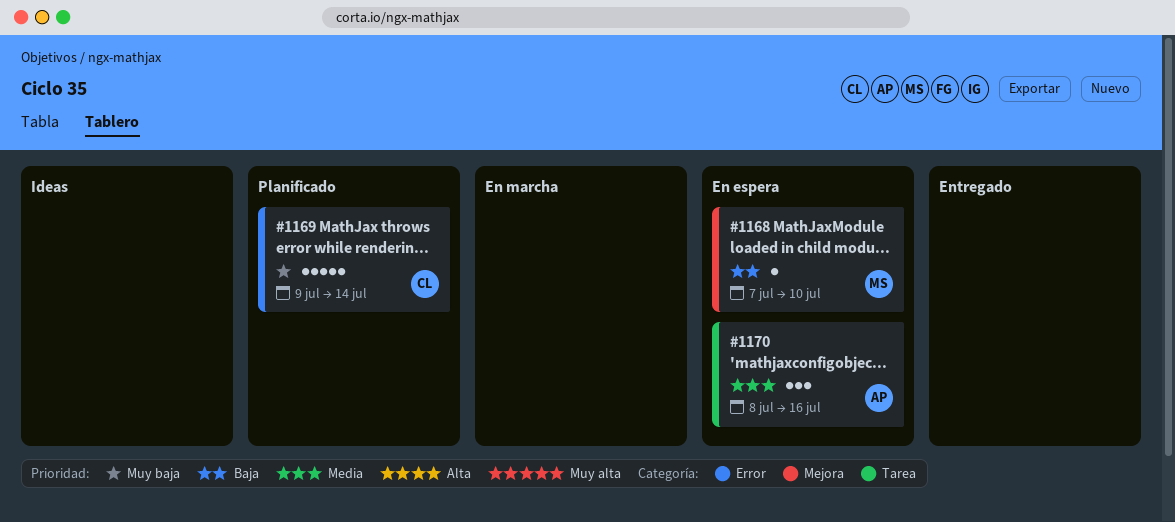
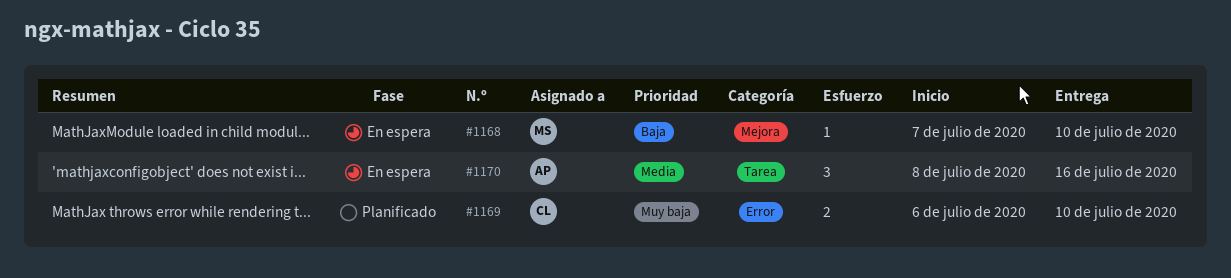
#1169, estimate: 5 -> 2
#1169, start: Jul 9 -> Jul 6
#1169, due: Jul 14 -> Jul 10

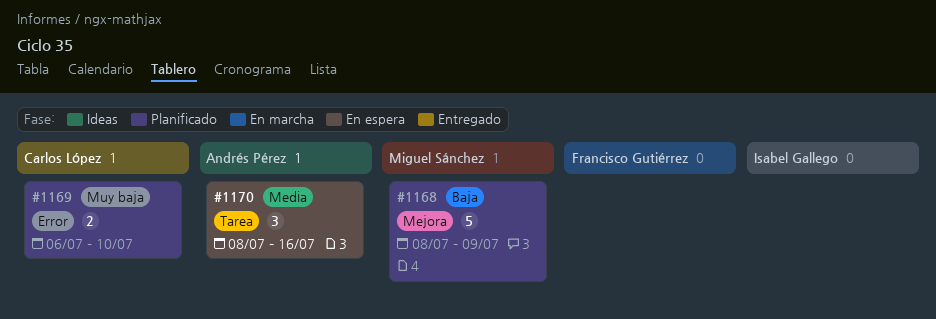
#1168, status: En espera -> Planificado
#1168, estimate: 1 -> 5
#1168, start: Jul 7 -> Jul 8
#1168, due: Jul 10 -> Jul 9

